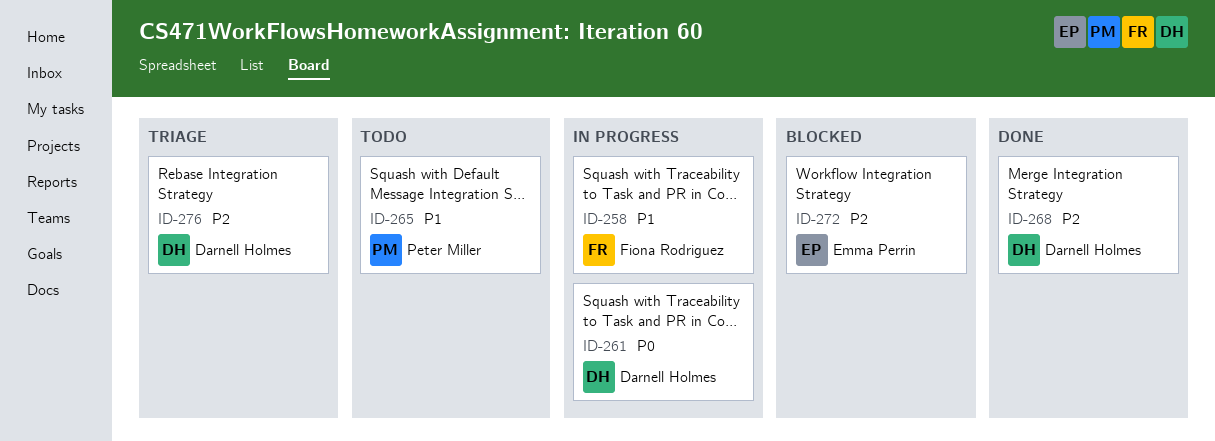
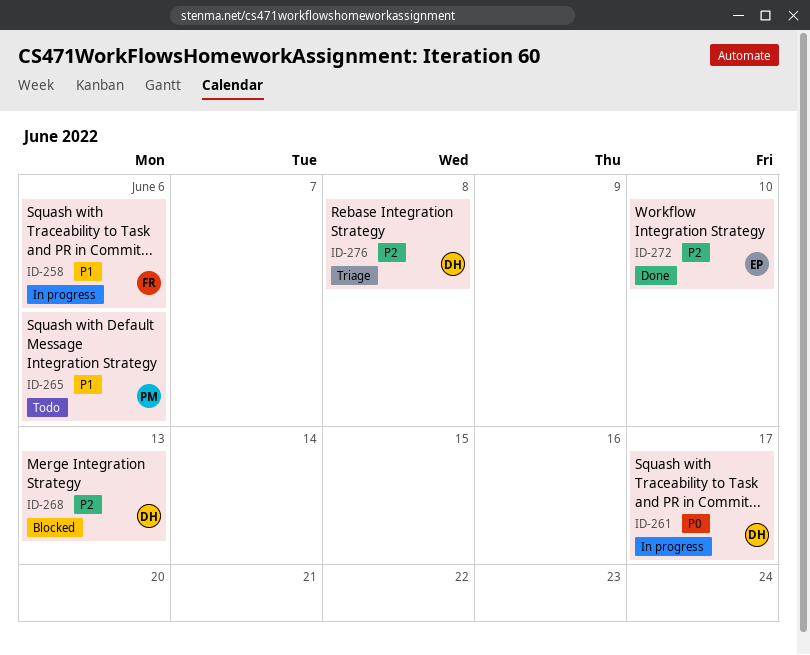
ID-268, status: Done -> Blocked
ID-272, status: Blocked -> Done

